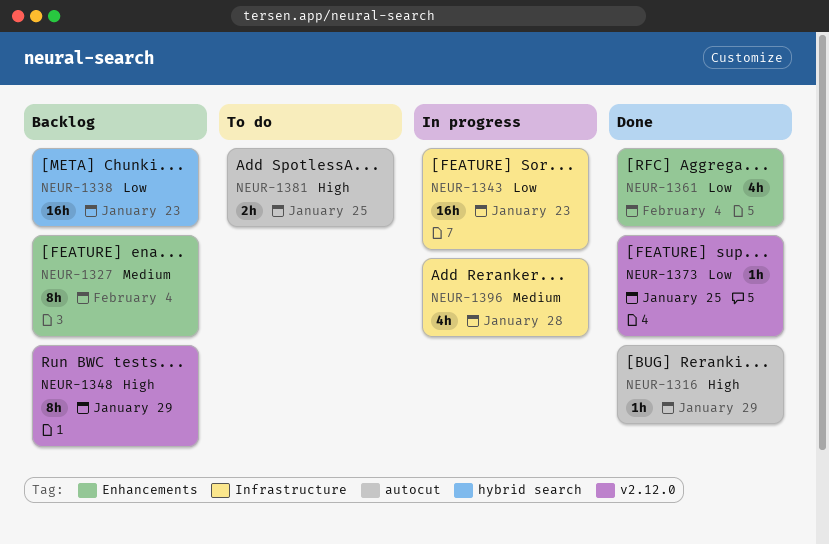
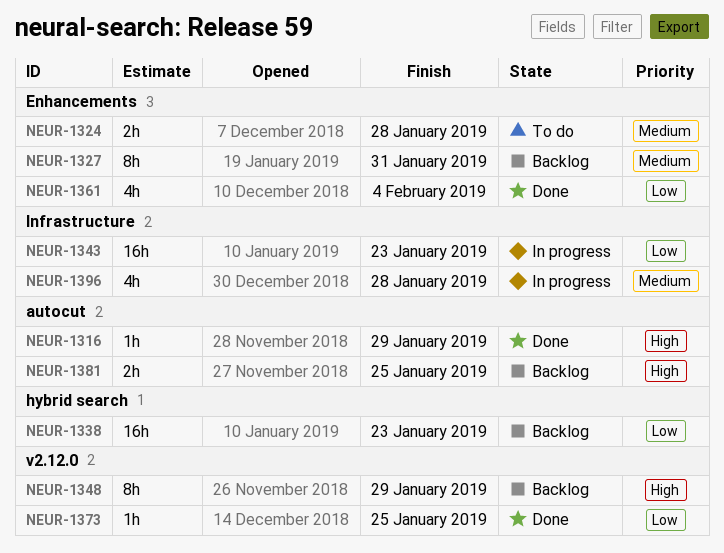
NEUR-1324: none -> present
NEUR-1327, due: Feb 4 -> Jan 31
NEUR-1381, status: To do -> Backlog

